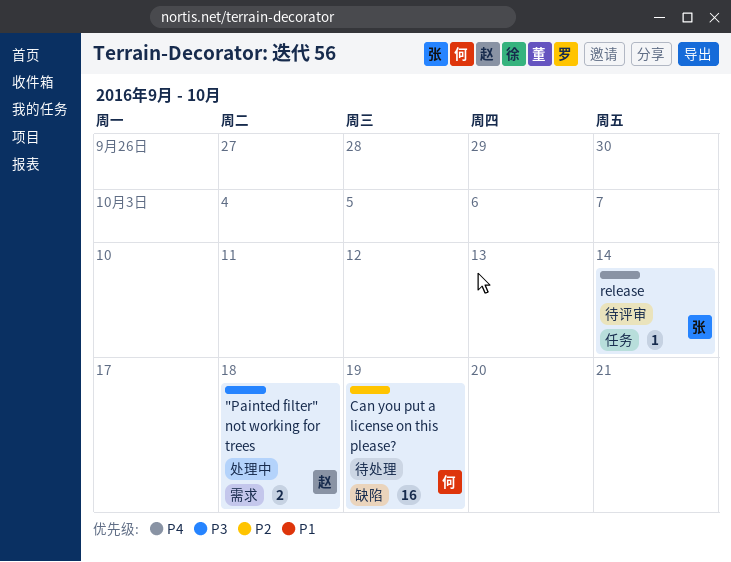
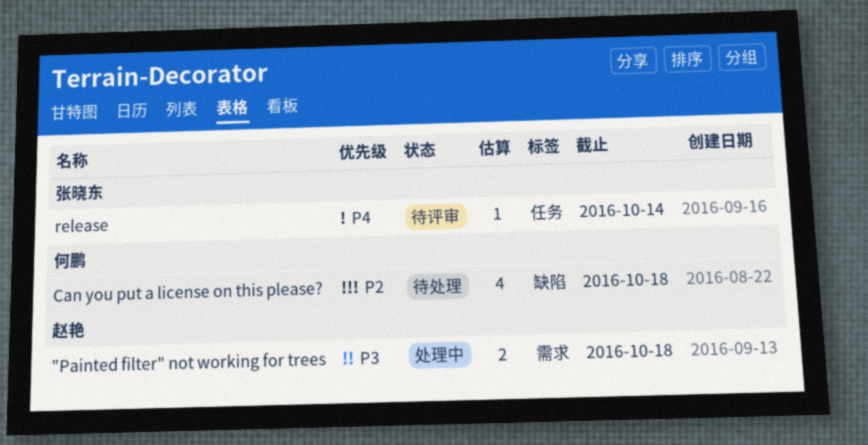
Can you put a license on this please?, estimate: 16 -> 4
Can you put a license on this please?, due: Oct 19 -> Oct 18

